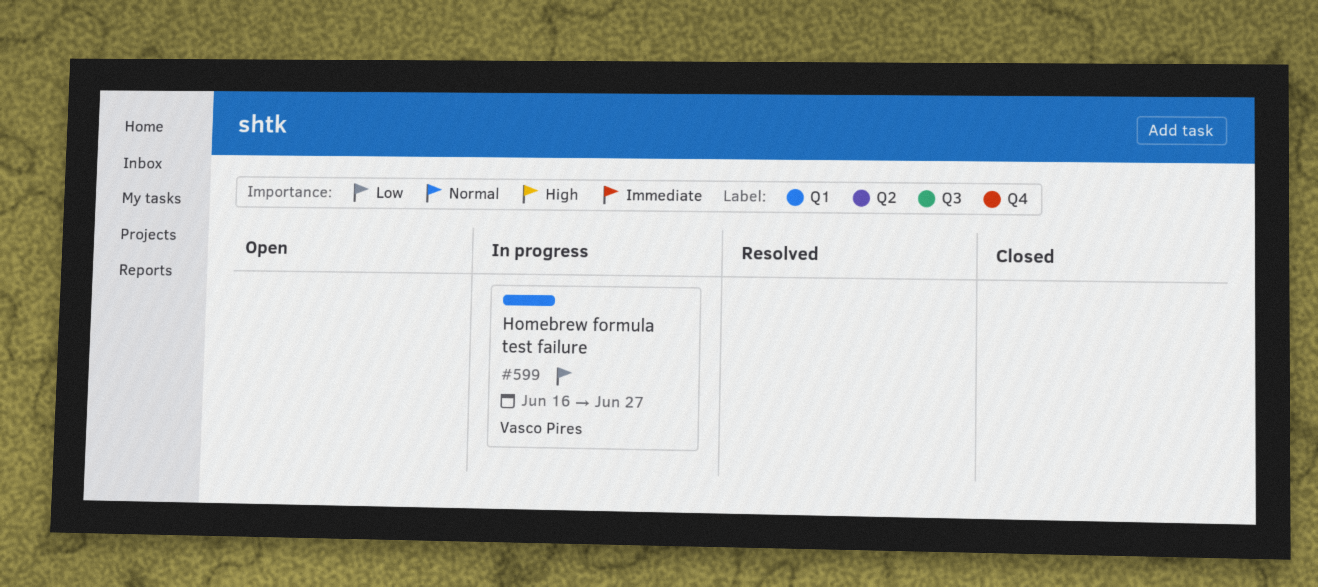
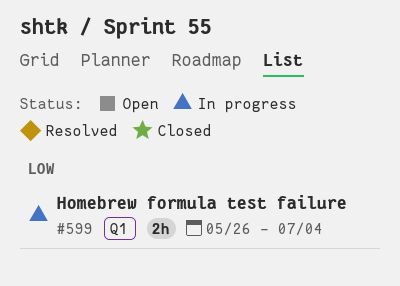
#599, start: Jun 16 -> May 26
#599, due: Jun 27 -> Jul 4

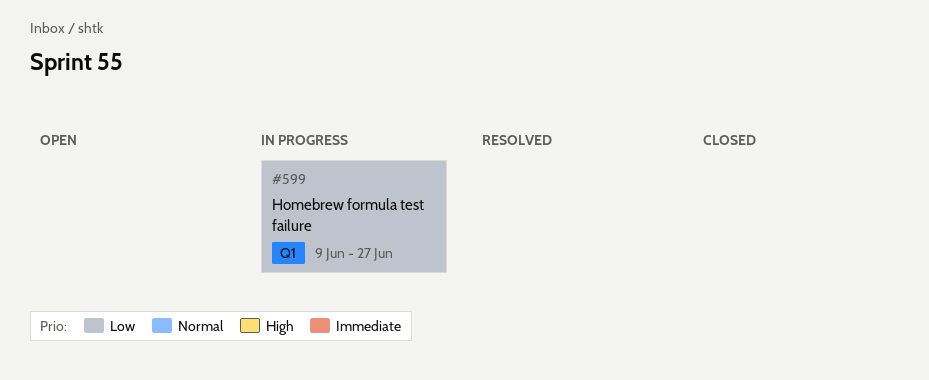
#599, start: May 26 -> Jun 9
#599, due: Jul 4 -> Jun 27

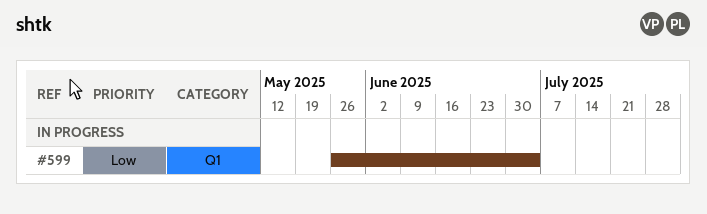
#599, start: Jun 9 -> May 26
#599, due: Jun 27 -> Jul 4

